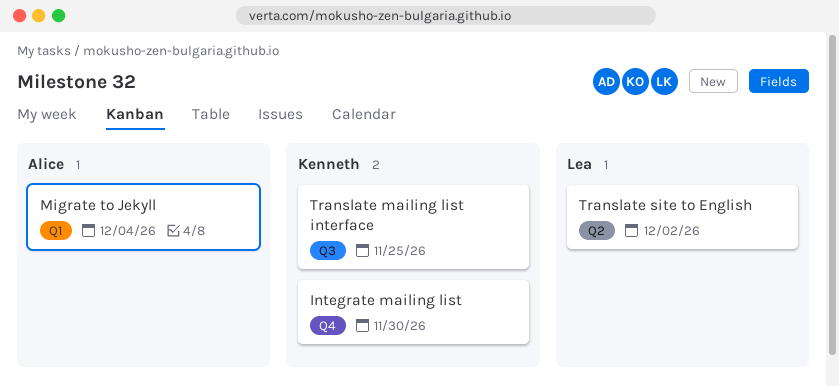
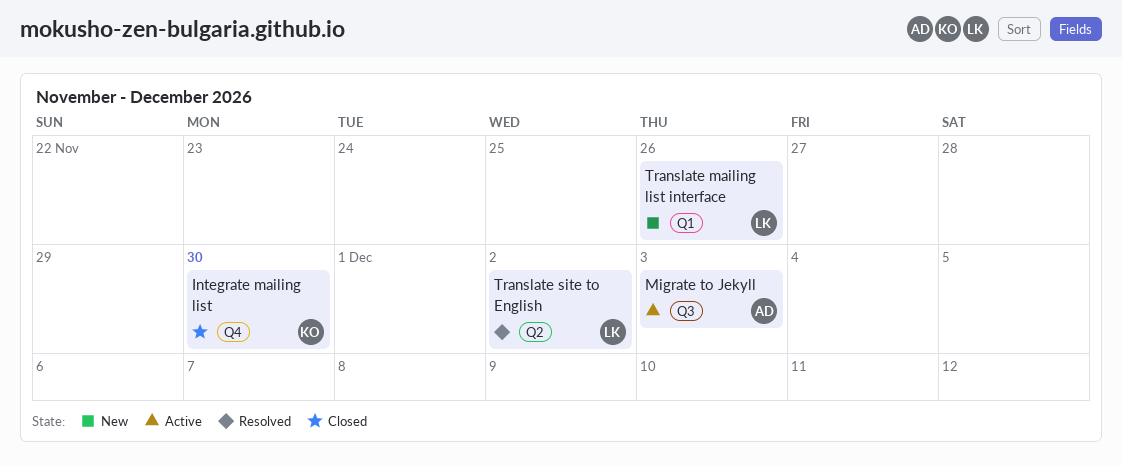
Migrate to Jekyll, label: Q1 -> Q3
Migrate to Jekyll, due: Dec 4 -> Dec 3
Translate mailing list interface, owner: Kenneth -> Lea
Translate mailing list interface, label: Q3 -> Q1
Translate mailing list interface, due: Nov 25 -> Nov 26

